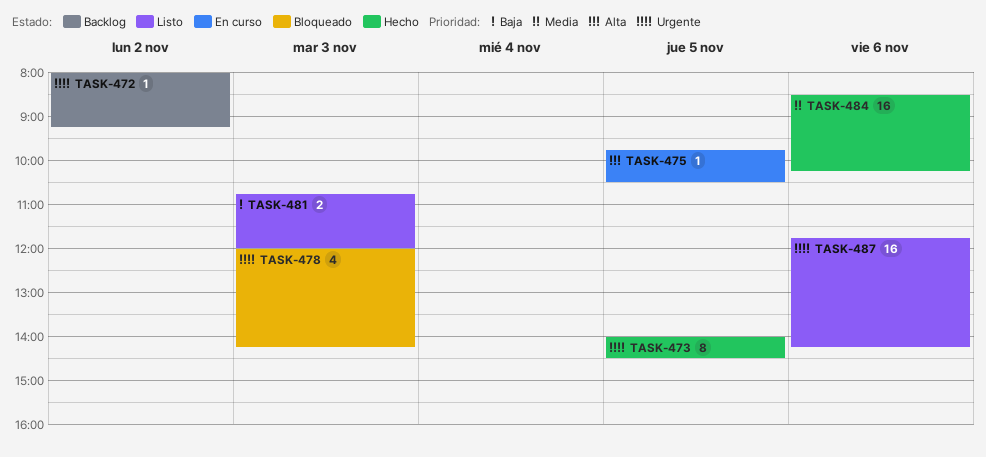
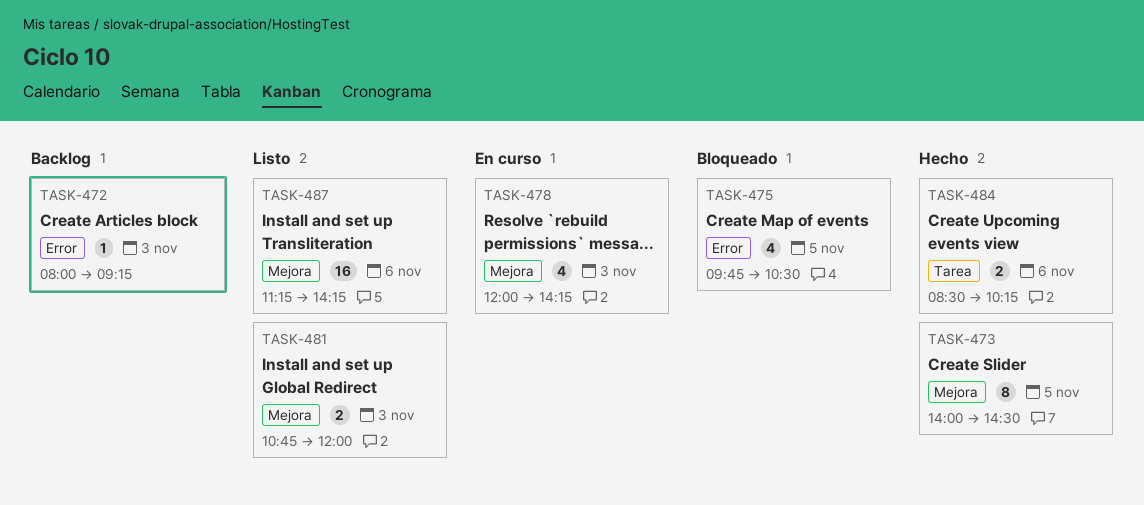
TASK-472, day: Nov 2 -> Nov 3
TASK-475, status: En curso -> Bloqueado
TASK-475, estimate: 1 -> 4
TASK-478, status: Bloqueado -> En curso
TASK-484, estimate: 16 -> 2
TASK-487, begins: 11:45 -> 11:15

